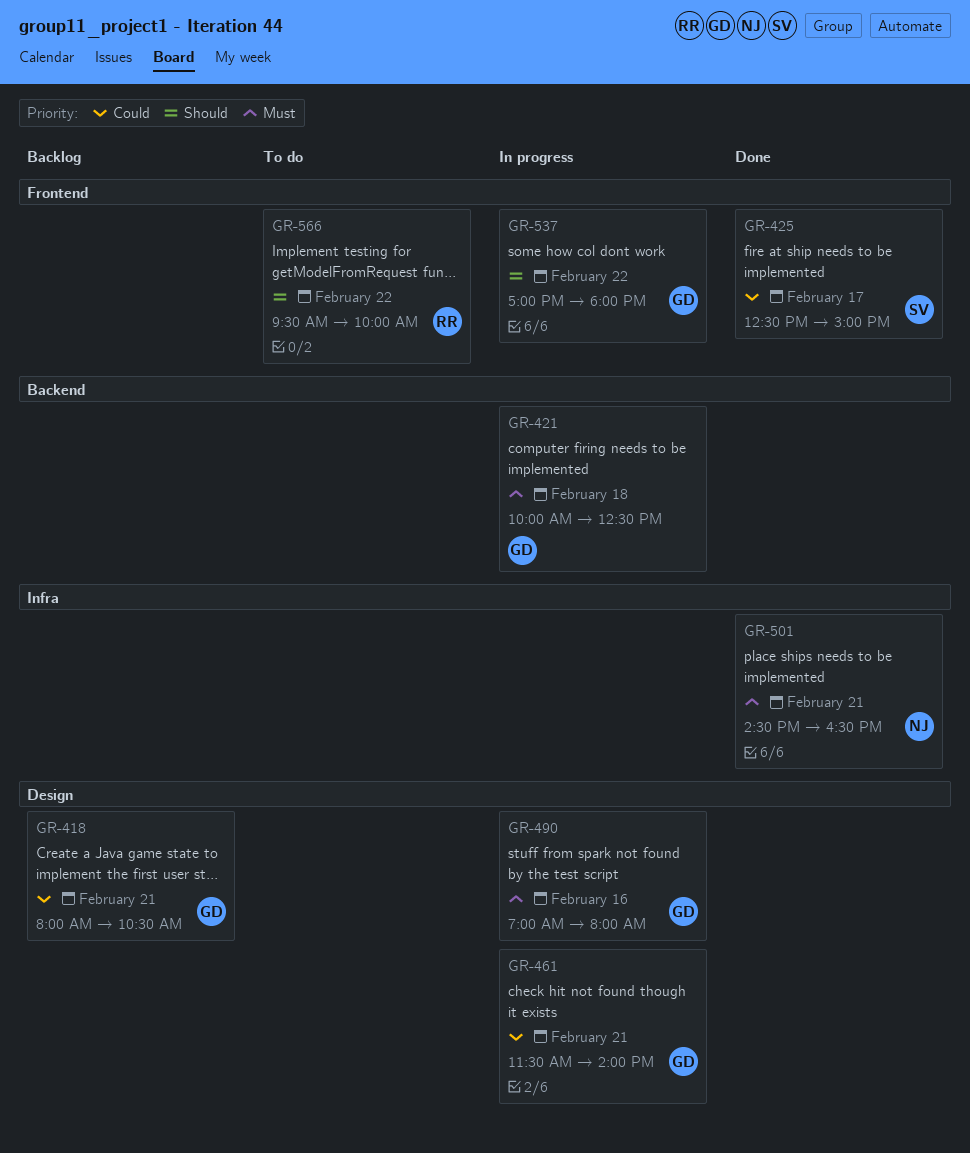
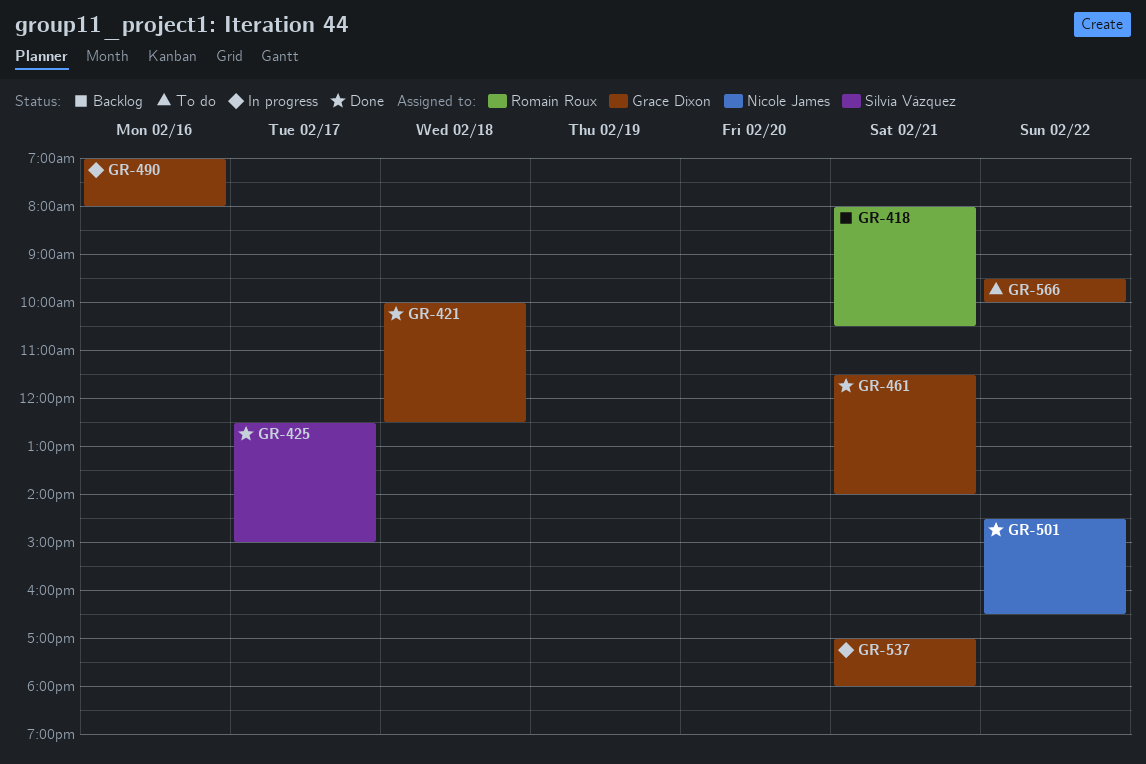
GR-418, owner: Grace Dixon -> Romain Roux
GR-421, status: In progress -> Done
GR-461, status: In progress -> Done
GR-501, day: Feb 21 -> Feb 22
GR-537, day: Feb 22 -> Feb 21
GR-566, owner: Romain Roux -> Grace Dixon

